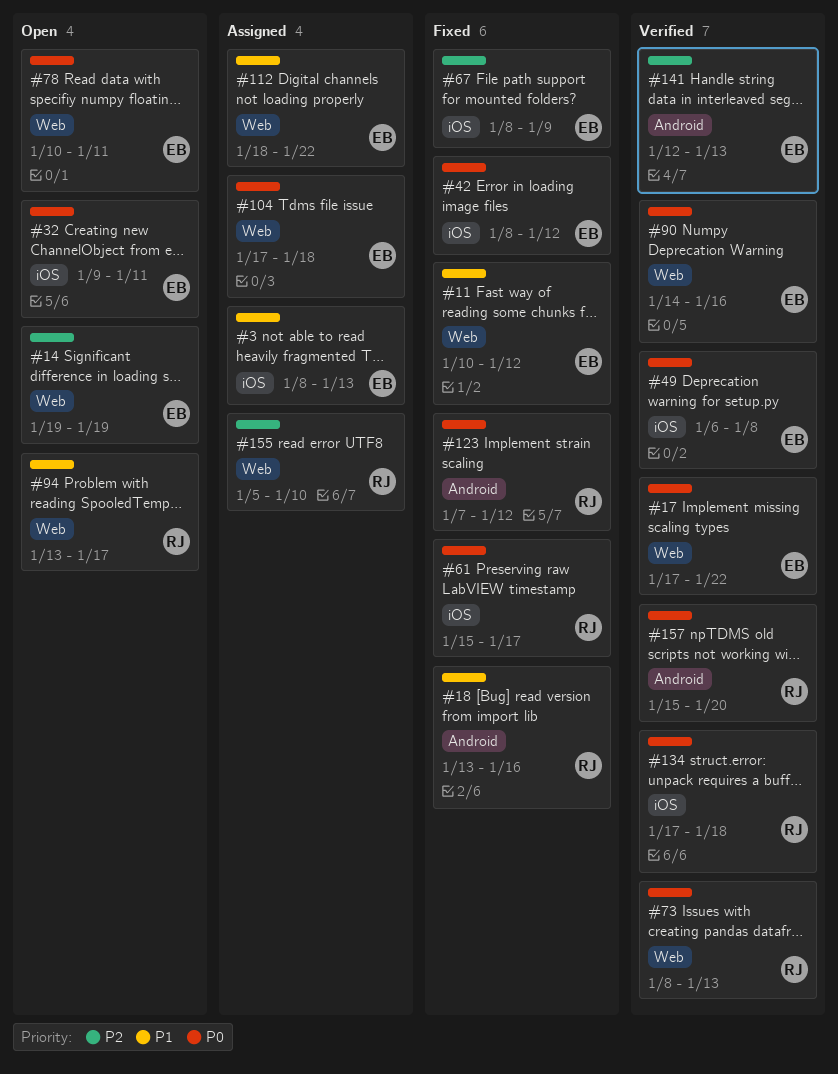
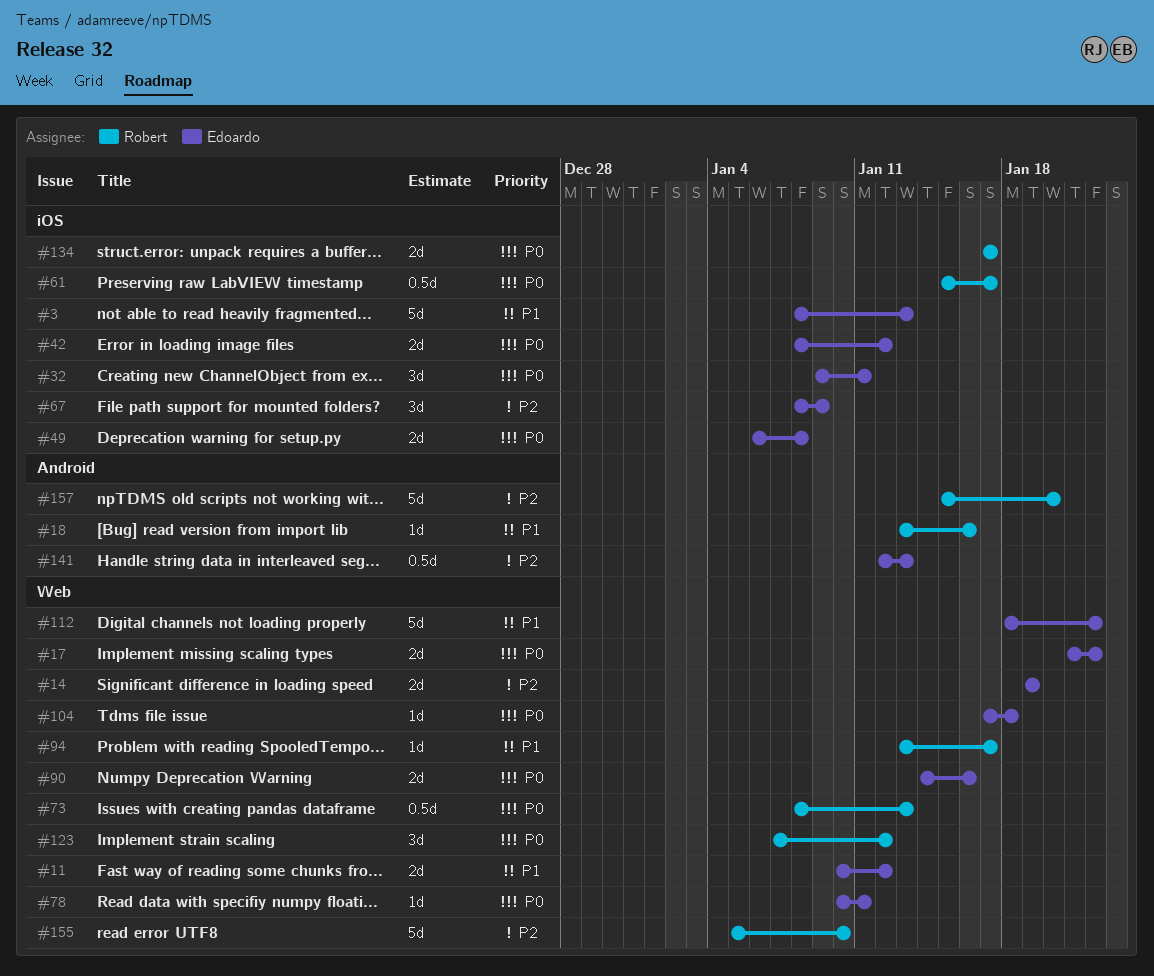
#17, start: Jan 17 -> Jan 21
#123, label: Android -> Web
#134, due: Jan 18 -> Jan 17
#157, priority: P0 -> P2

